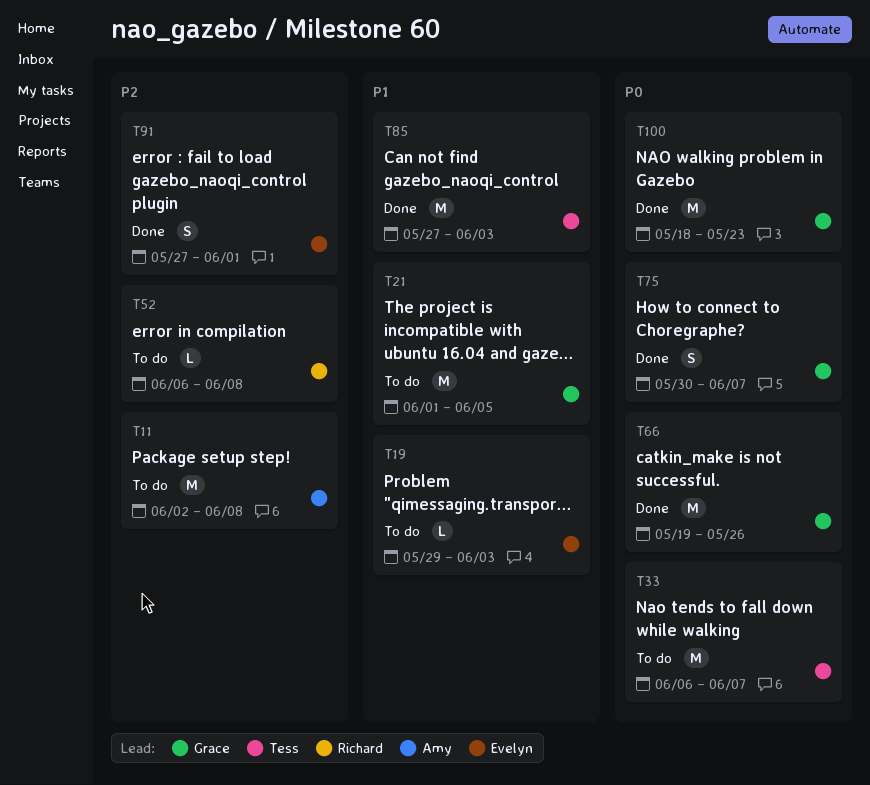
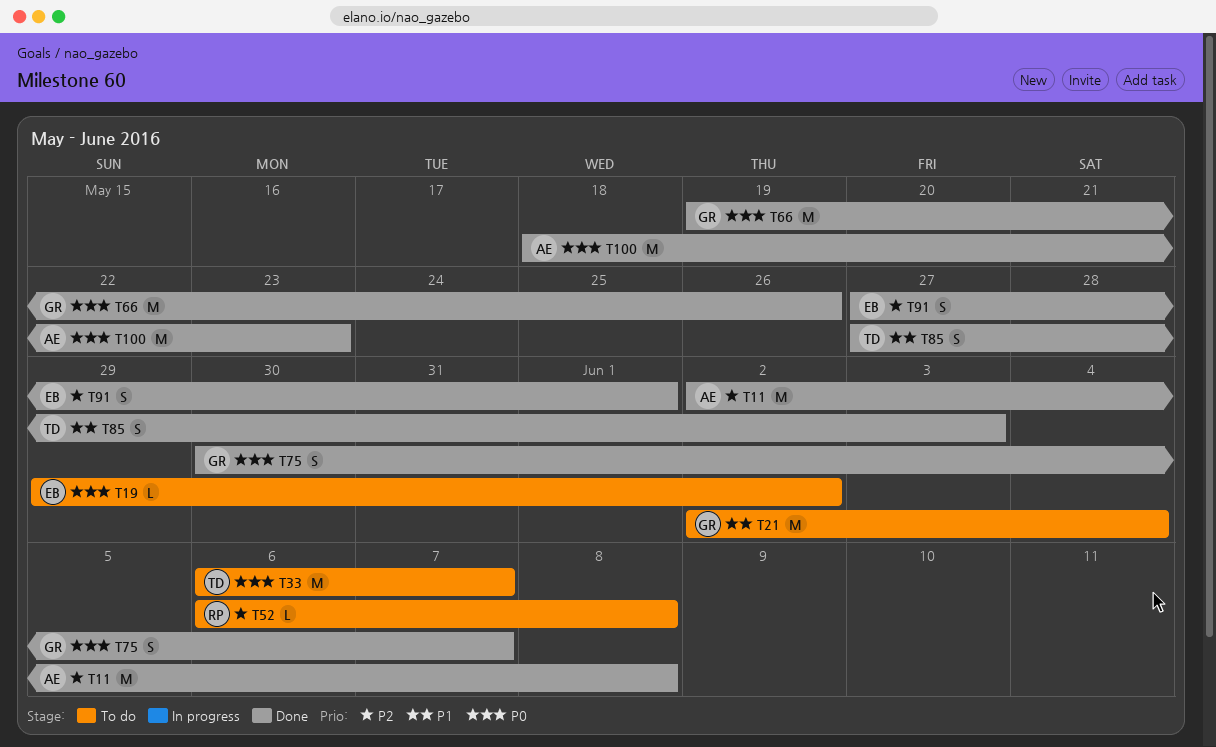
T11, status: To do -> Done
T19, priority: P1 -> P0
T19, due: Jun 3 -> Jun 2
T21, start: Jun 1 -> Jun 2
T21, due: Jun 5 -> Jun 4
T85, estimate: M -> S
T100, owner: Grace -> Amy

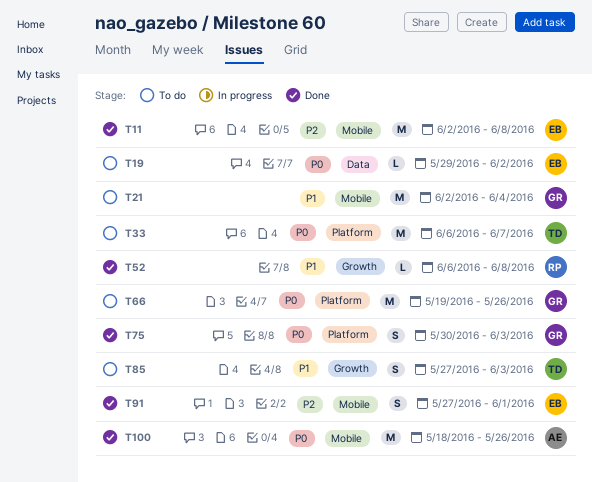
T11, owner: AE -> EB
T52, status: To do -> Done
T52, priority: P2 -> P1
T66, status: Done -> To do
T75, due: Jun 7 -> Jun 3
T85, status: Done -> To do
T100, due: May 23 -> May 26

